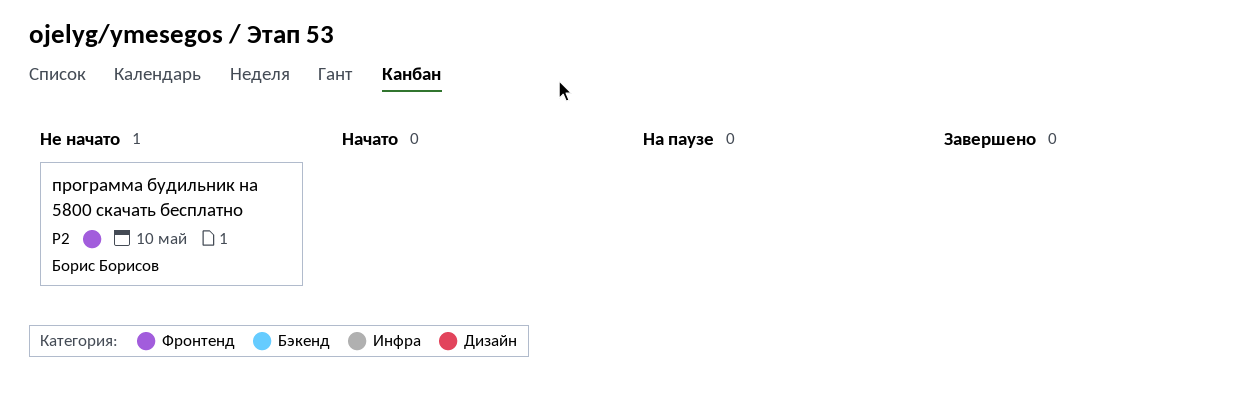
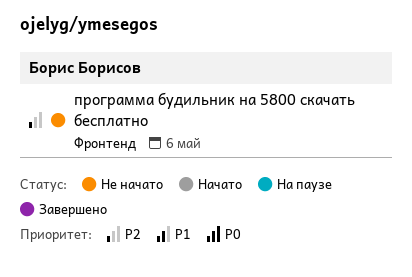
программа будильник на 5800 скачать бесплатно, due: May 10 -> May 6

